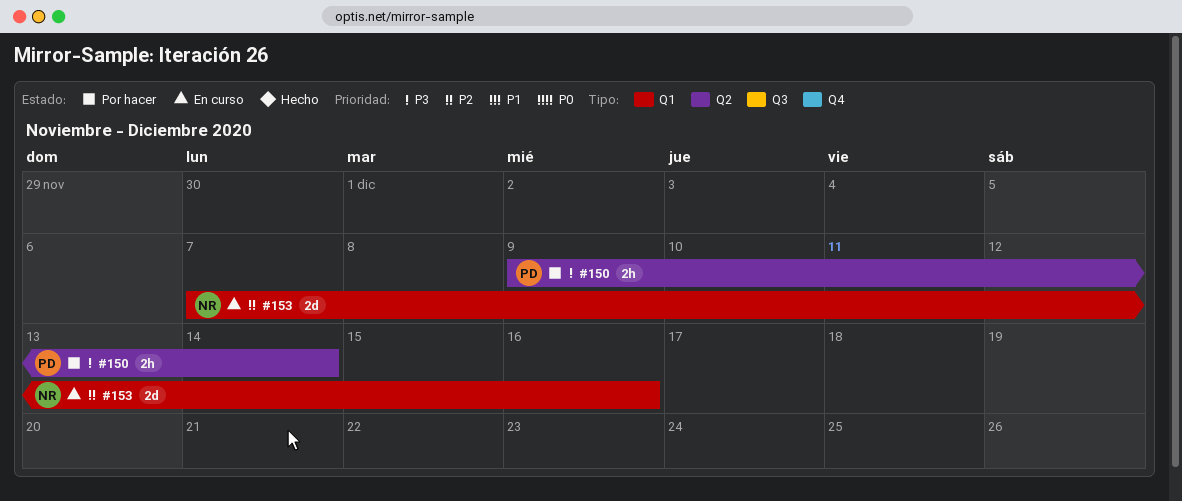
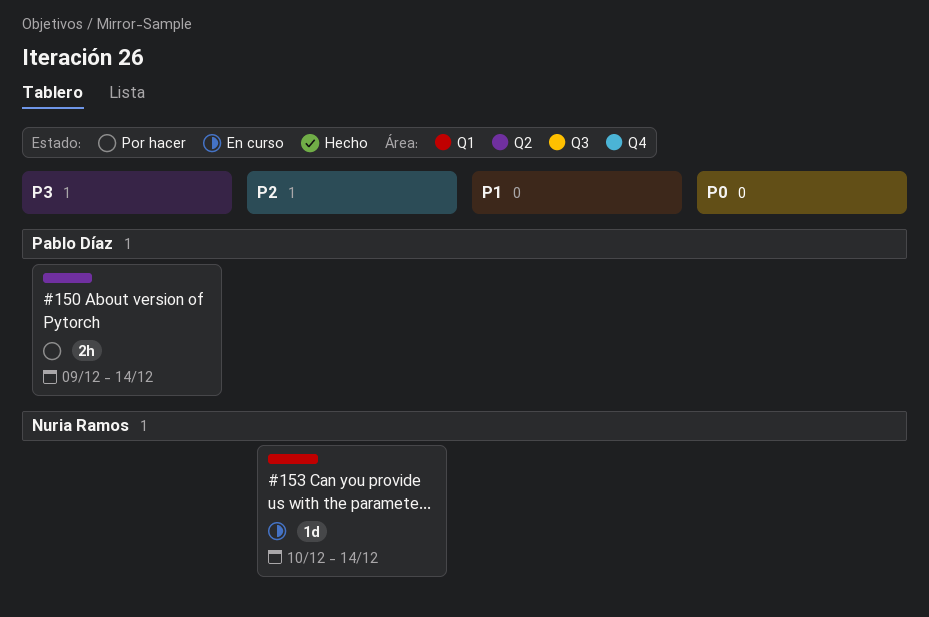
#153, estimate: 2d -> 1d
#153, start: Dec 7 -> Dec 10
#153, due: Dec 16 -> Dec 14

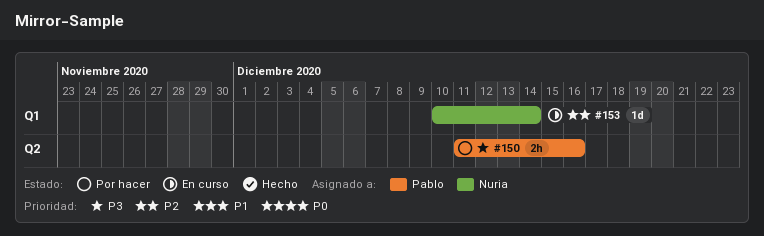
#150, start: Dec 9 -> Dec 11
#150, due: Dec 14 -> Dec 16

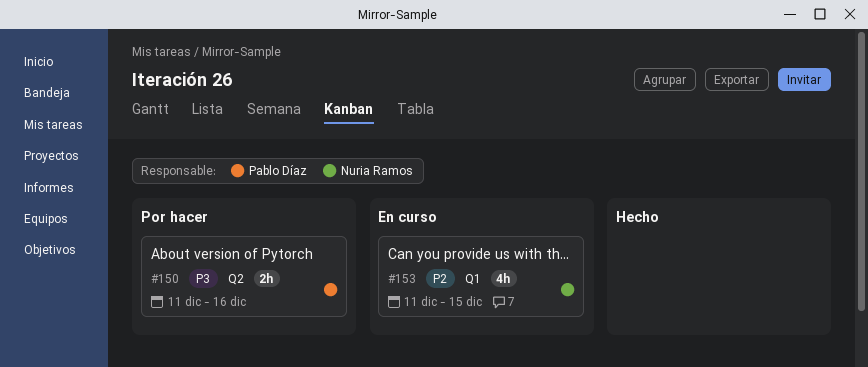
#153, estimate: 1d -> 4h
#153, start: Dec 10 -> Dec 11
#153, due: Dec 14 -> Dec 15

